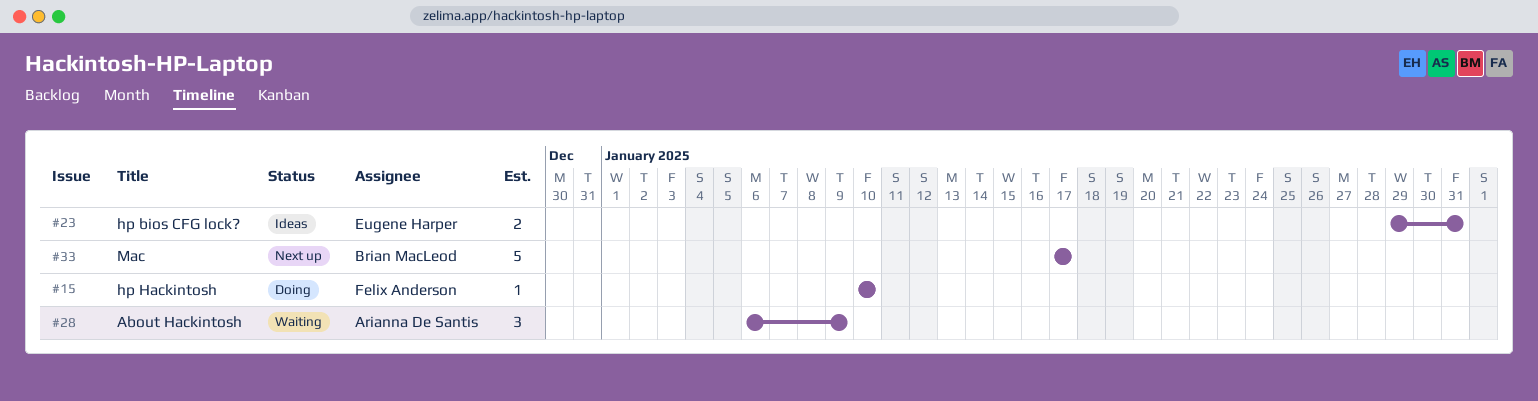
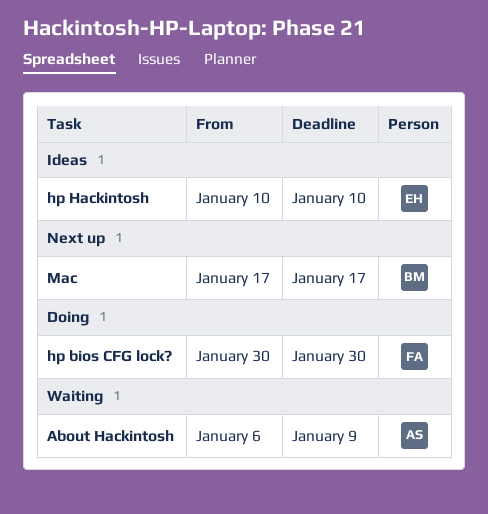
hp bios CFG lock?, status: Ideas -> Doing
hp bios CFG lock?, owner: Eugene Harper -> Felix Anderson
hp bios CFG lock?, start: Jan 29 -> Jan 30
hp bios CFG lock?, due: Jan 31 -> Jan 30
hp Hackintosh, status: Doing -> Ideas
hp Hackintosh, owner: Felix Anderson -> Eugene Harper

